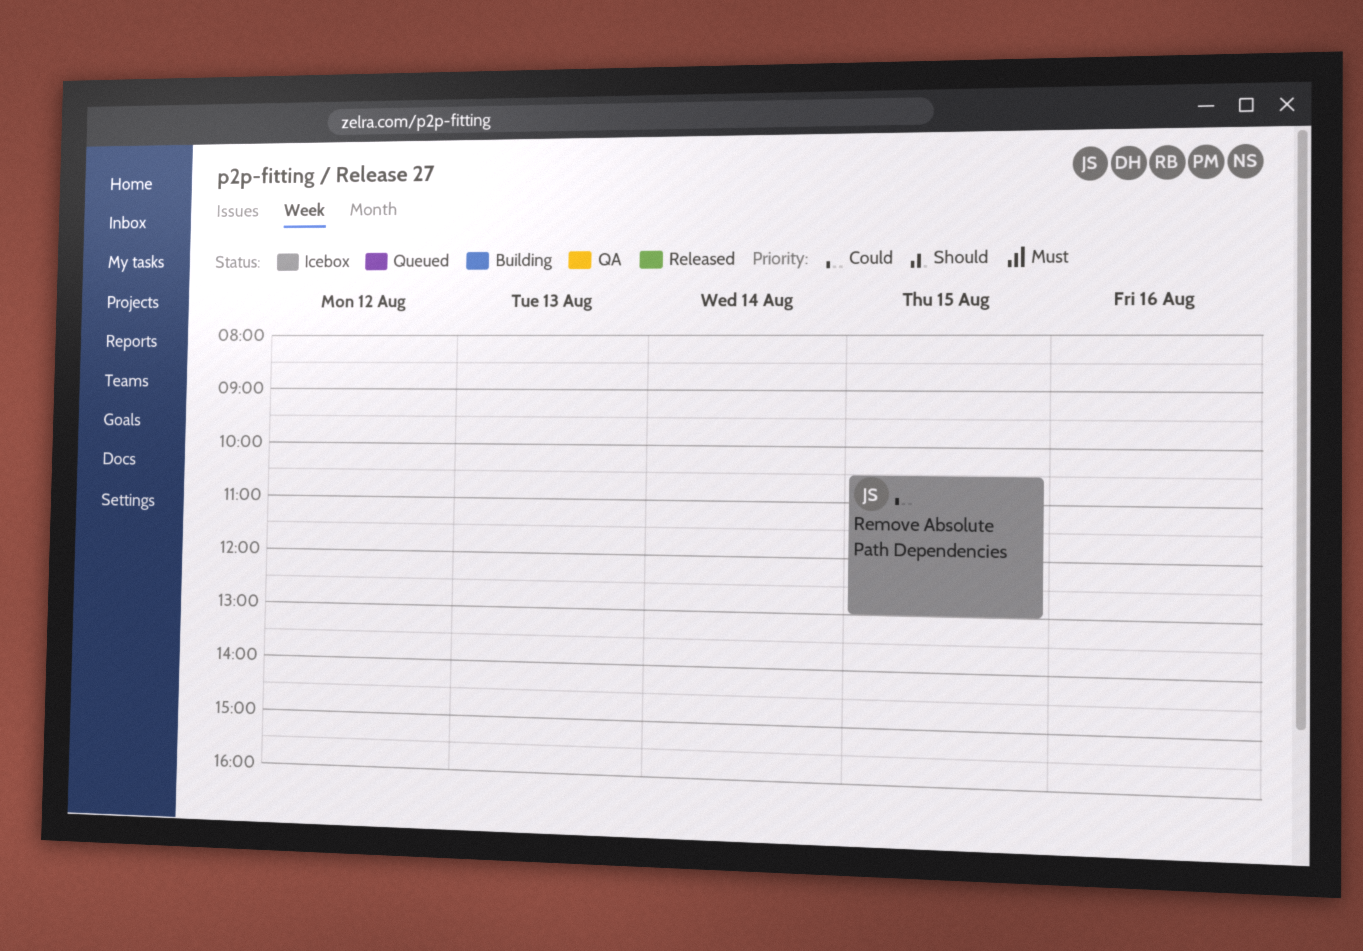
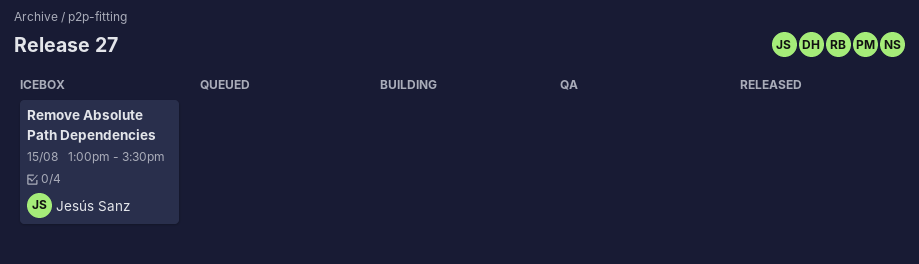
Remove Absolute Path Dependencies, begins: 10:30 -> 13:00
Remove Absolute Path Dependencies, ends: 13:00 -> 15:30

